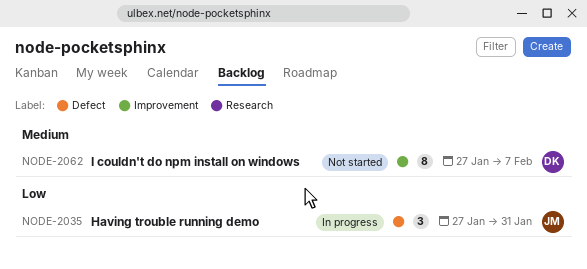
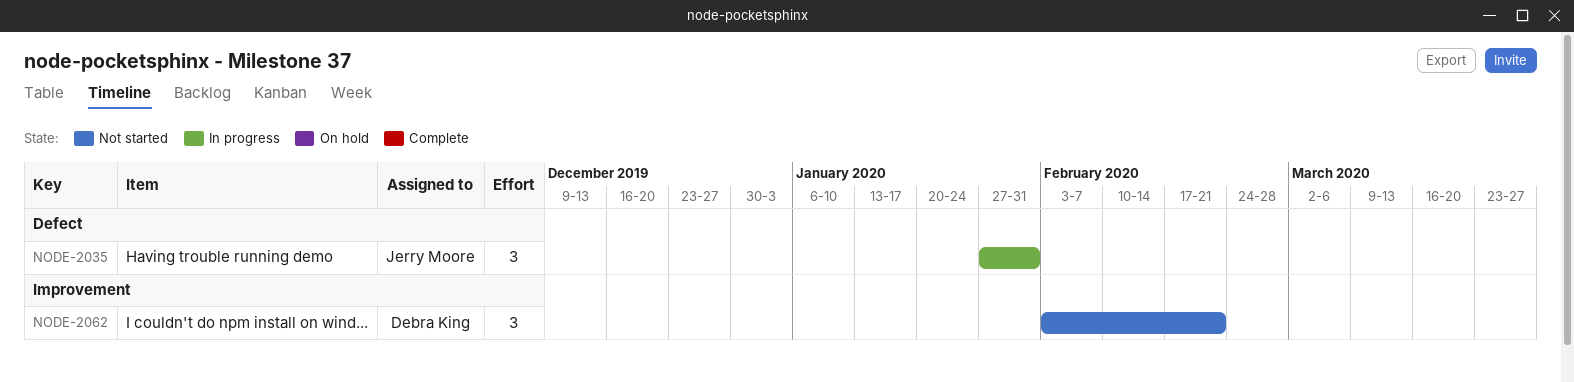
NODE-2062, estimate: 8 -> 3
NODE-2062, start: Jan 27 -> Feb 3
NODE-2062, due: Feb 7 -> Feb 21

